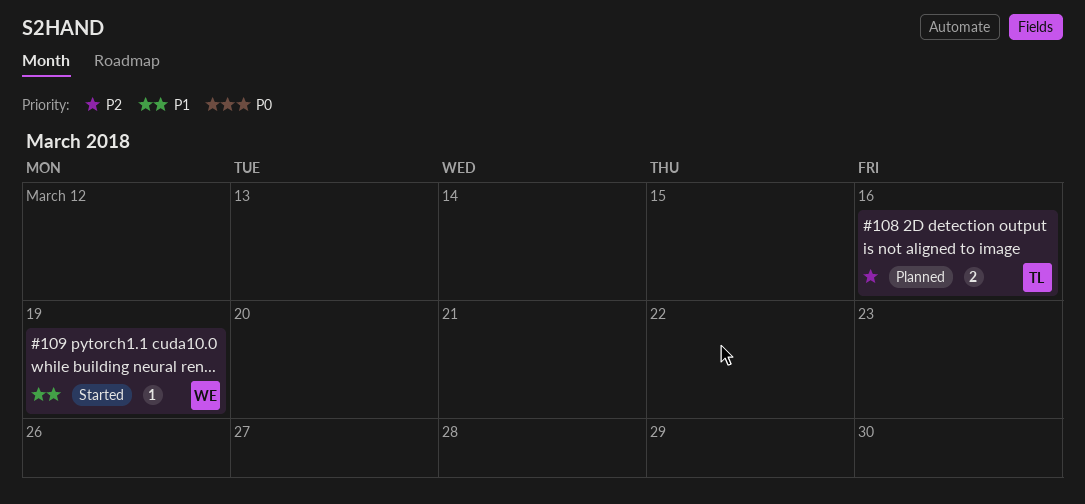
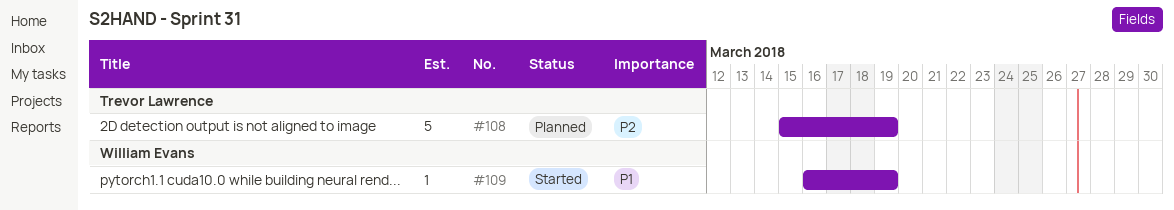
#108, estimate: 2 -> 5
#108, due: Mar 16 -> Mar 19

